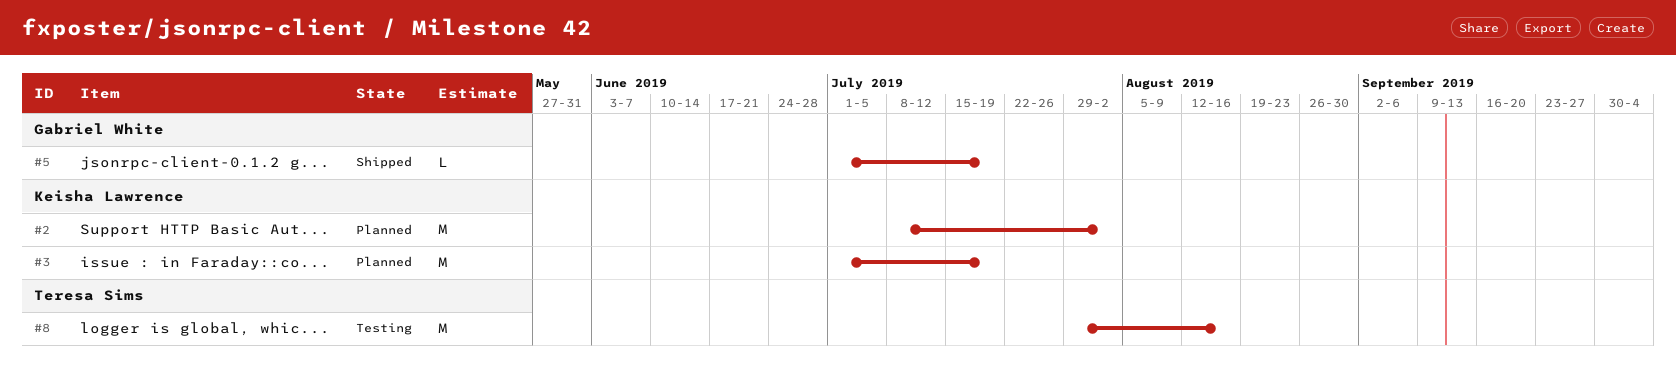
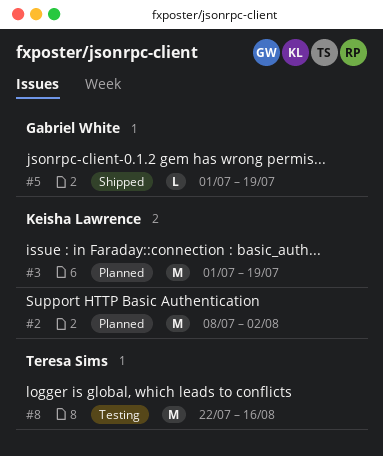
#8, start: Jul 29 -> Jul 22

